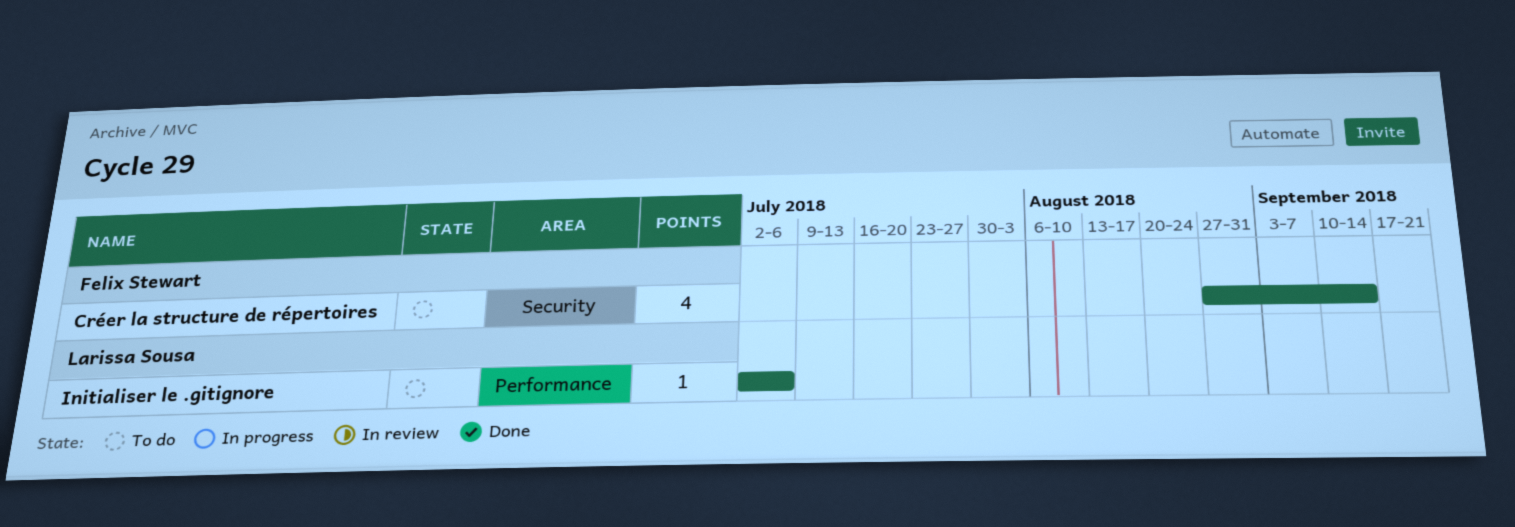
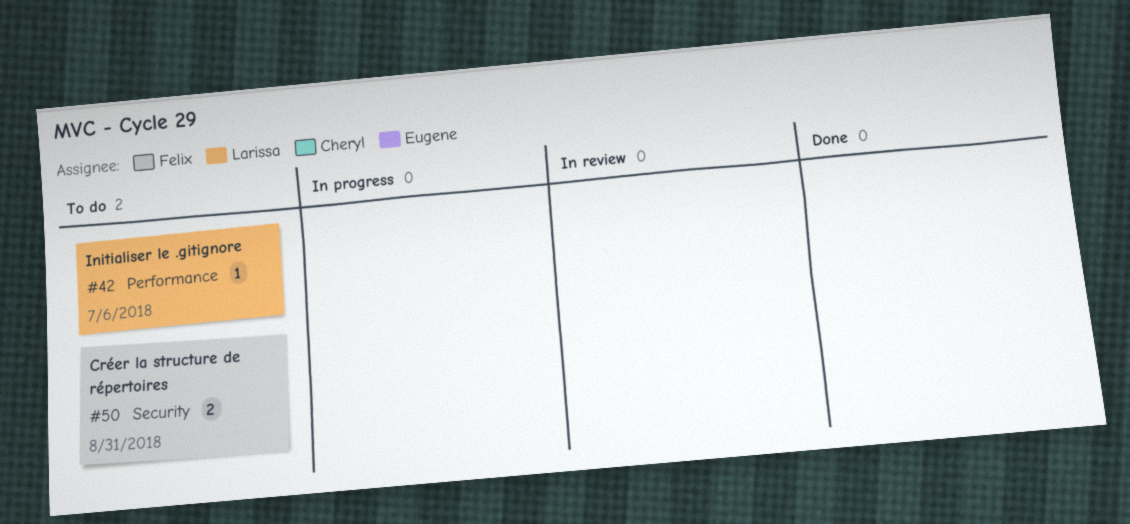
Créer la structure de répertoires, estimate: 4 -> 2
Créer la structure de répertoires, due: Sep 14 -> Aug 31

